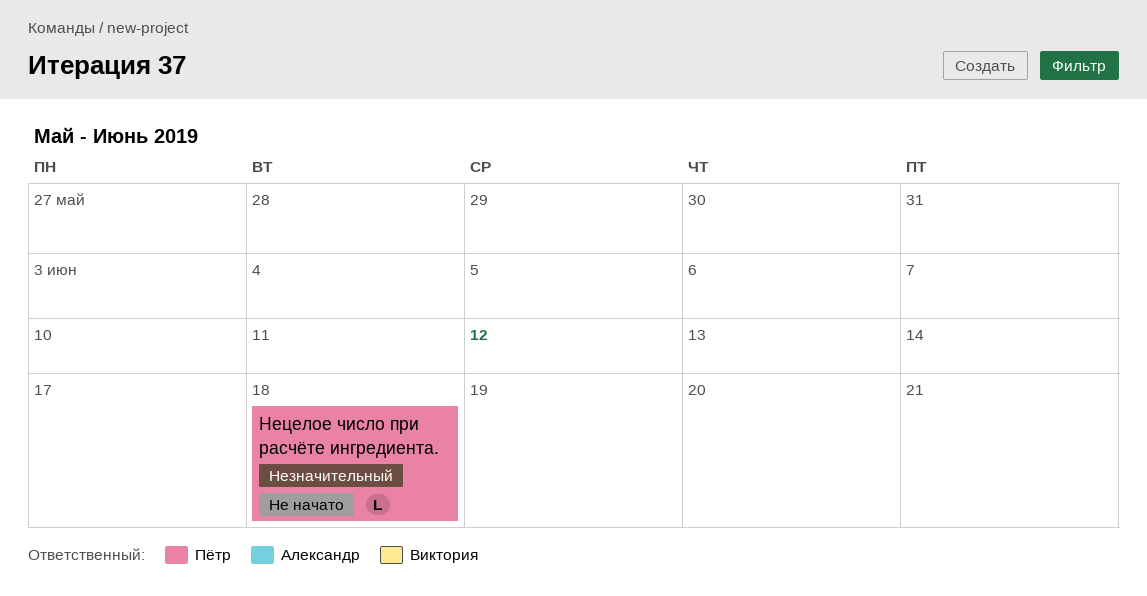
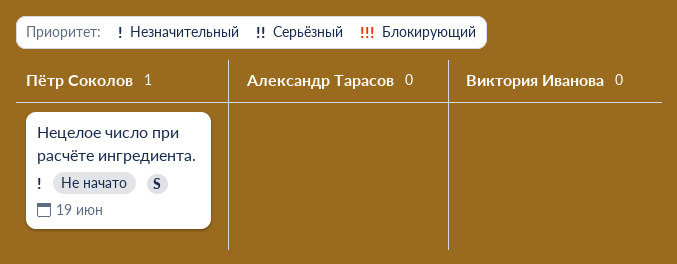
Нецелое число при расчёте ингредиента., estimate: L -> S
Нецелое число при расчёте ингредиента., due: Jun 18 -> Jun 19

